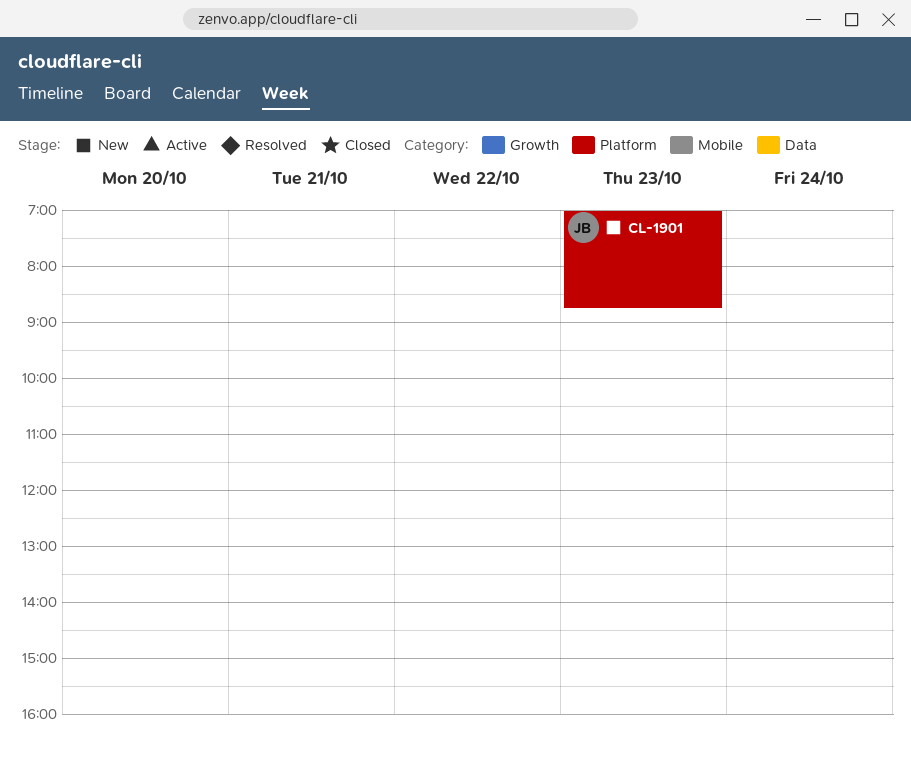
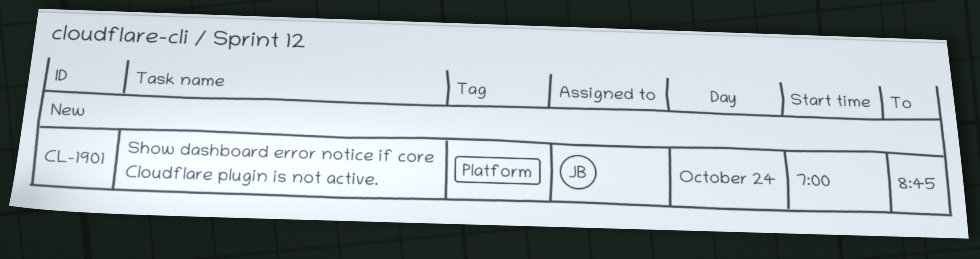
CL-1901, day: Oct 23 -> Oct 24

